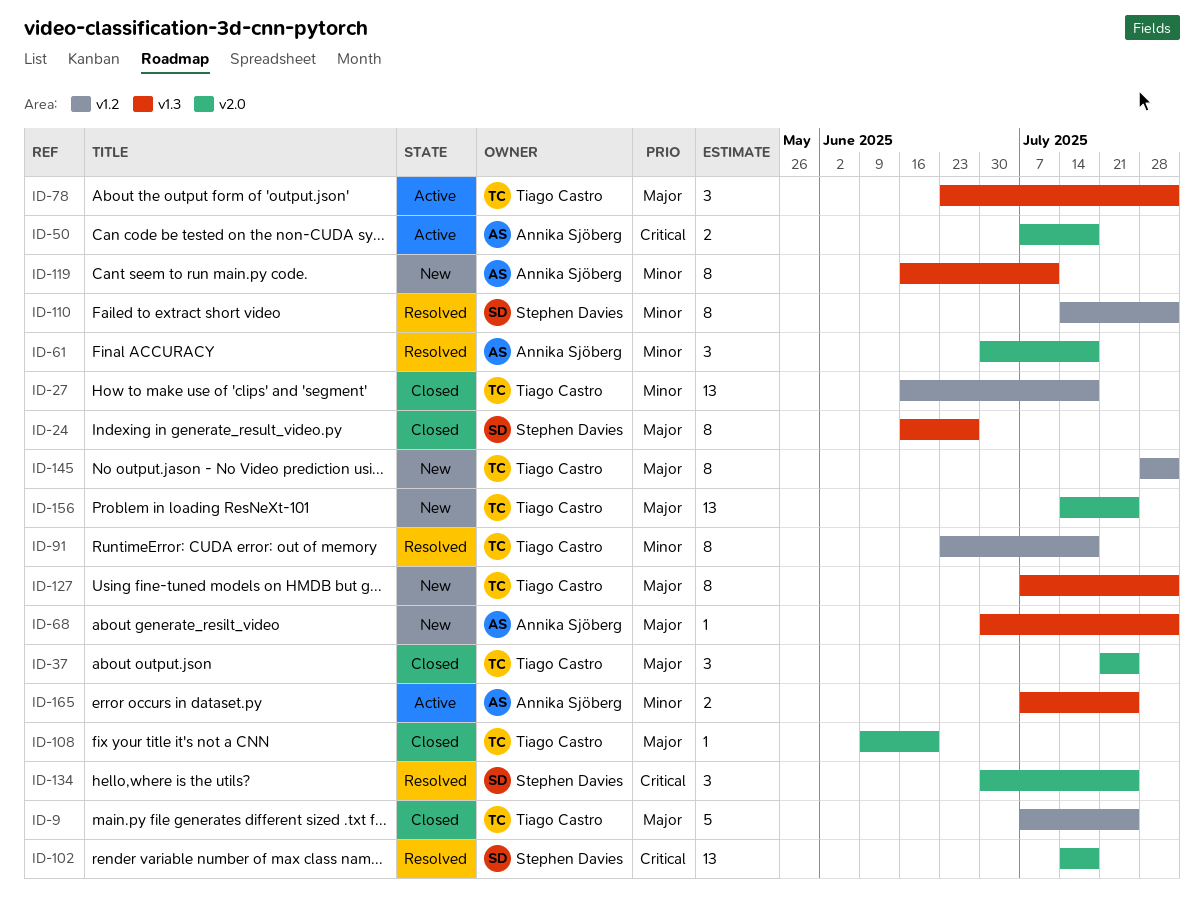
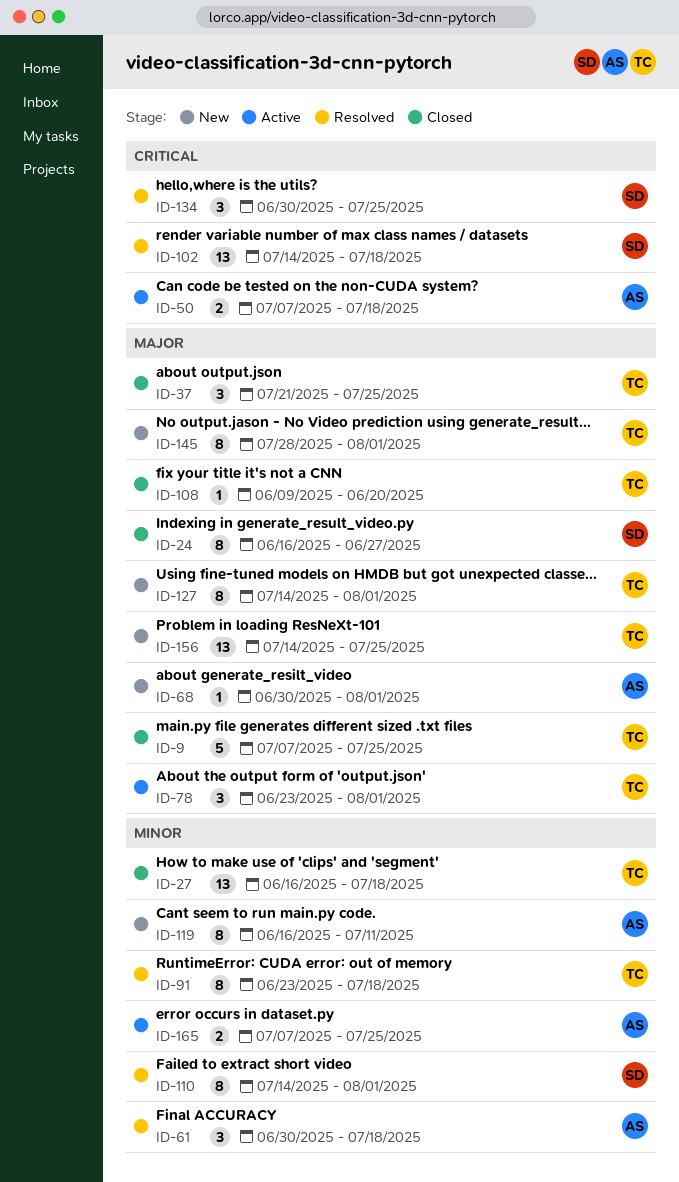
ID-127, start: Jul 7 -> Jul 14

